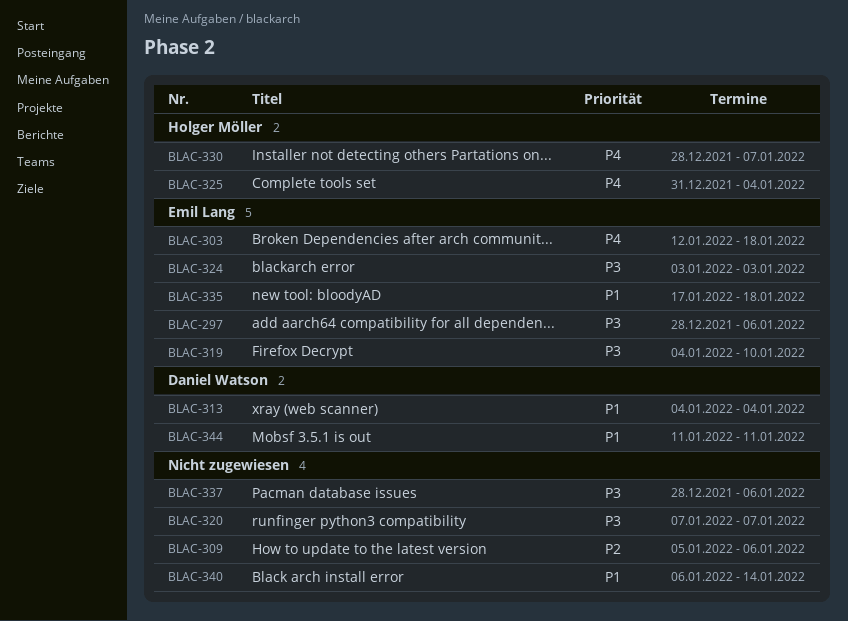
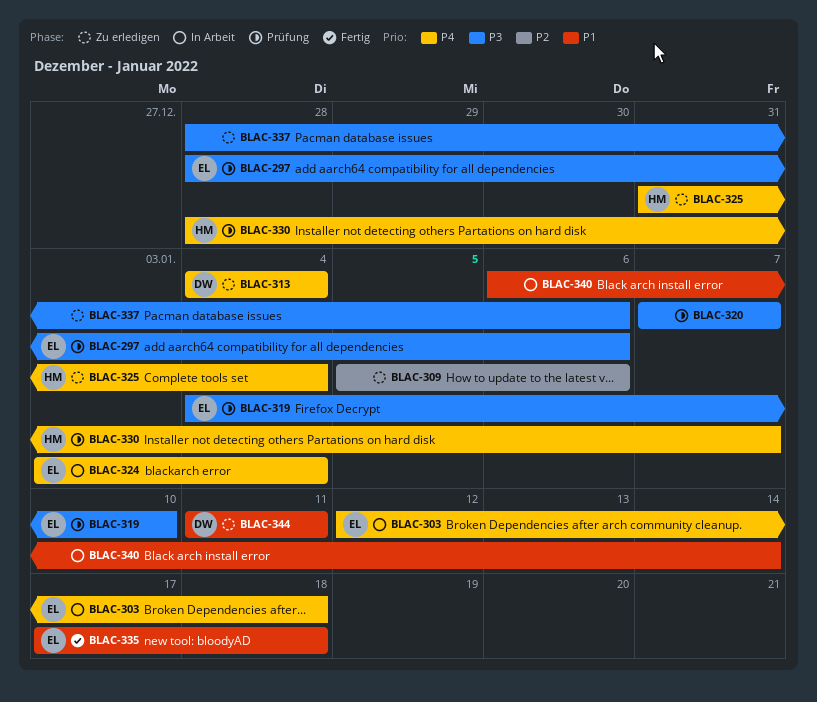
BLAC-313, priority: P1 -> P4
BLAC-324, priority: P3 -> P4
BLAC-324, due: Jan 3 -> Jan 4

